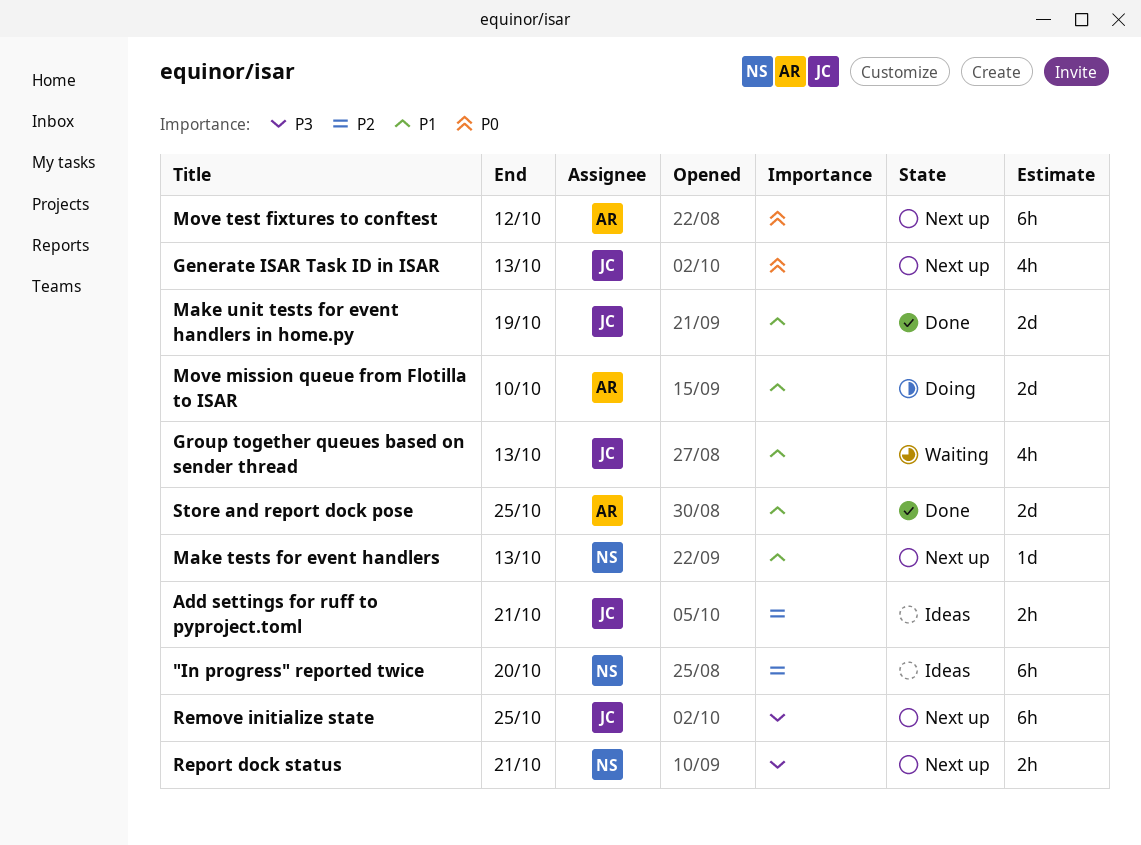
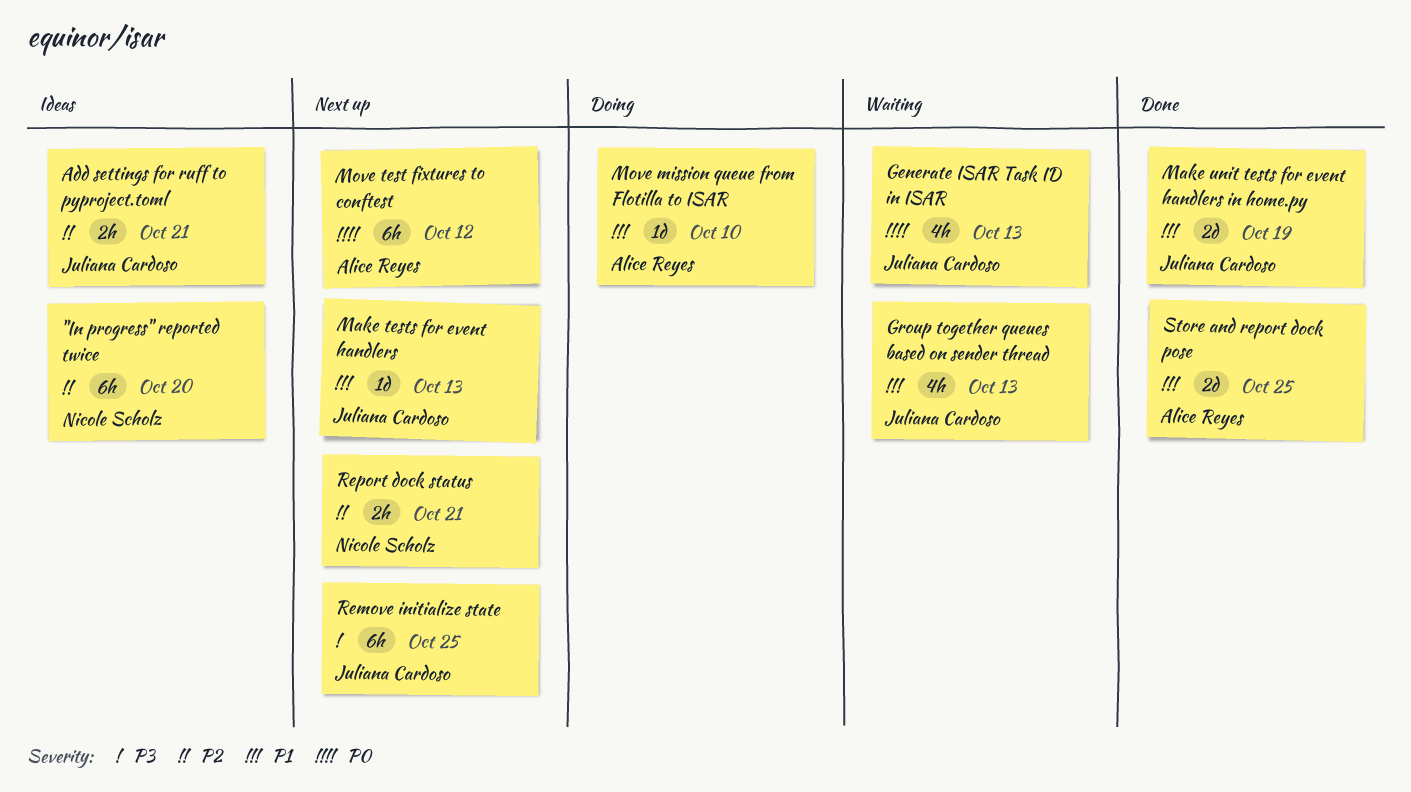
Generate ISAR Task ID in ISAR, status: Next up -> Waiting
Make tests for event handlers, owner: Nicole Scholz -> Juliana Cardoso
Move mission queue from Flotilla to ISAR, estimate: 2d -> 1d
Report dock status, priority: P3 -> P2

